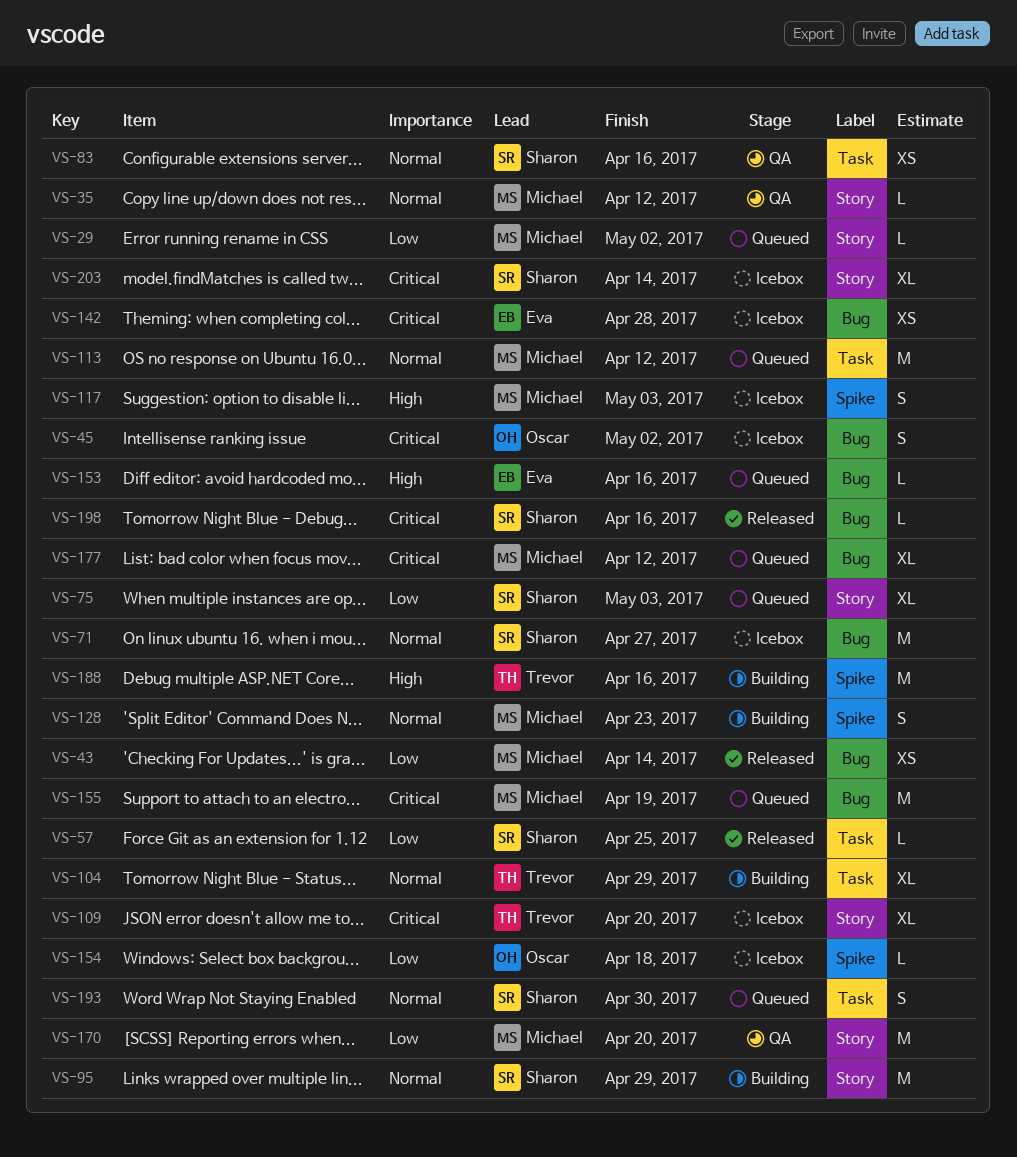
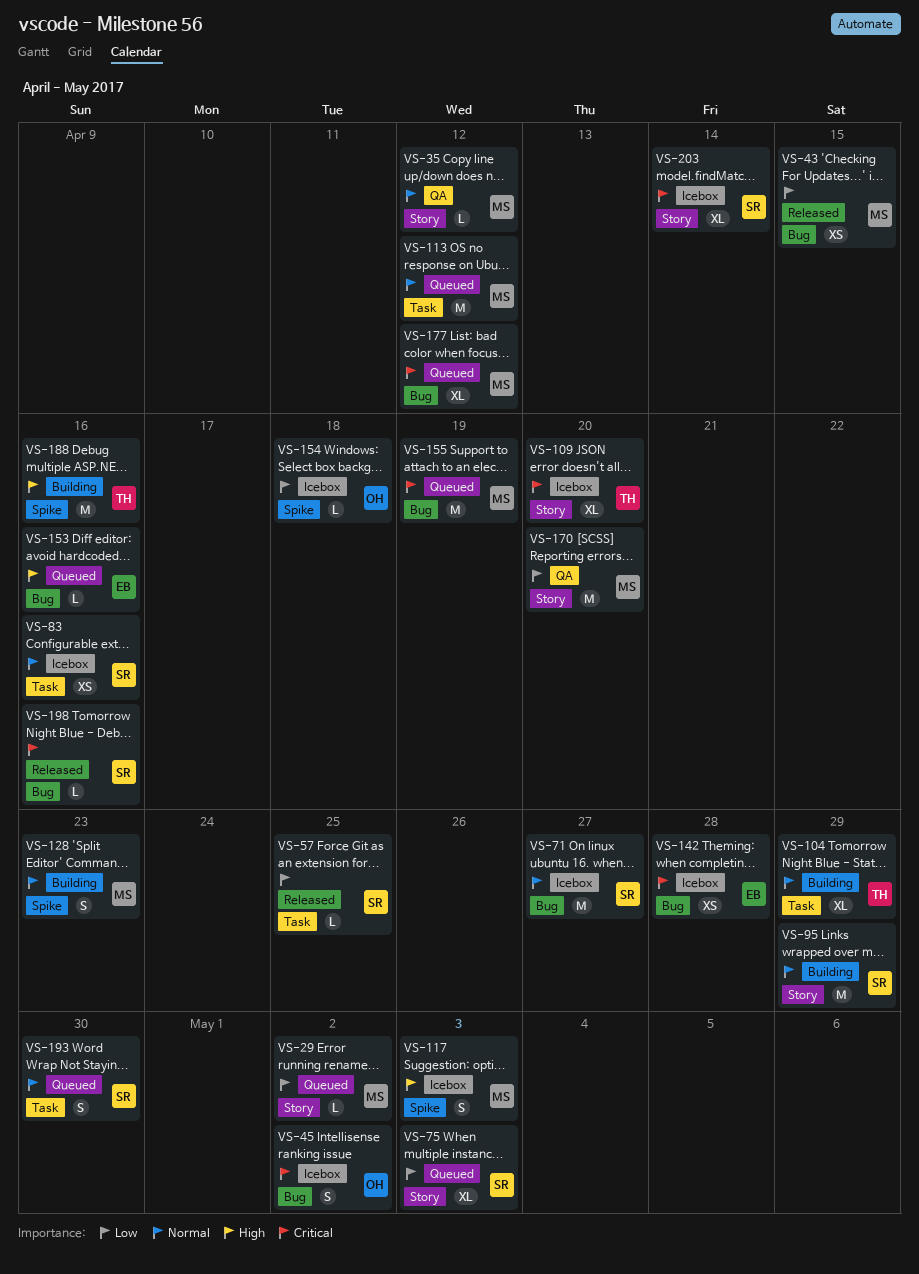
VS-43, due: Apr 14 -> Apr 15
VS-83, status: QA -> Icebox

